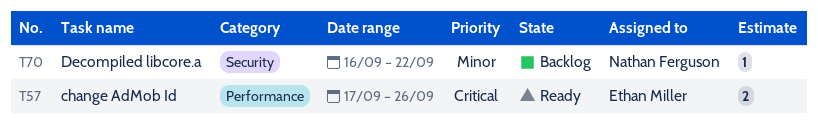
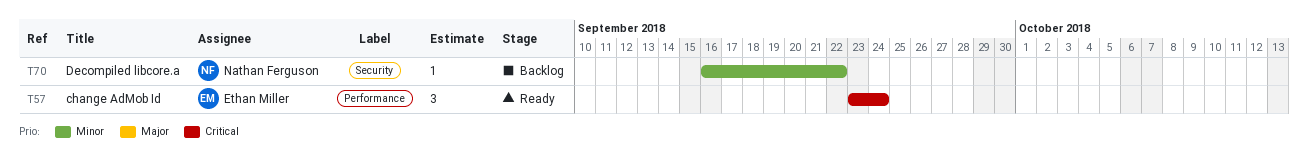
T57, estimate: 2 -> 3
T57, start: Sep 17 -> Sep 23
T57, due: Sep 26 -> Sep 24

